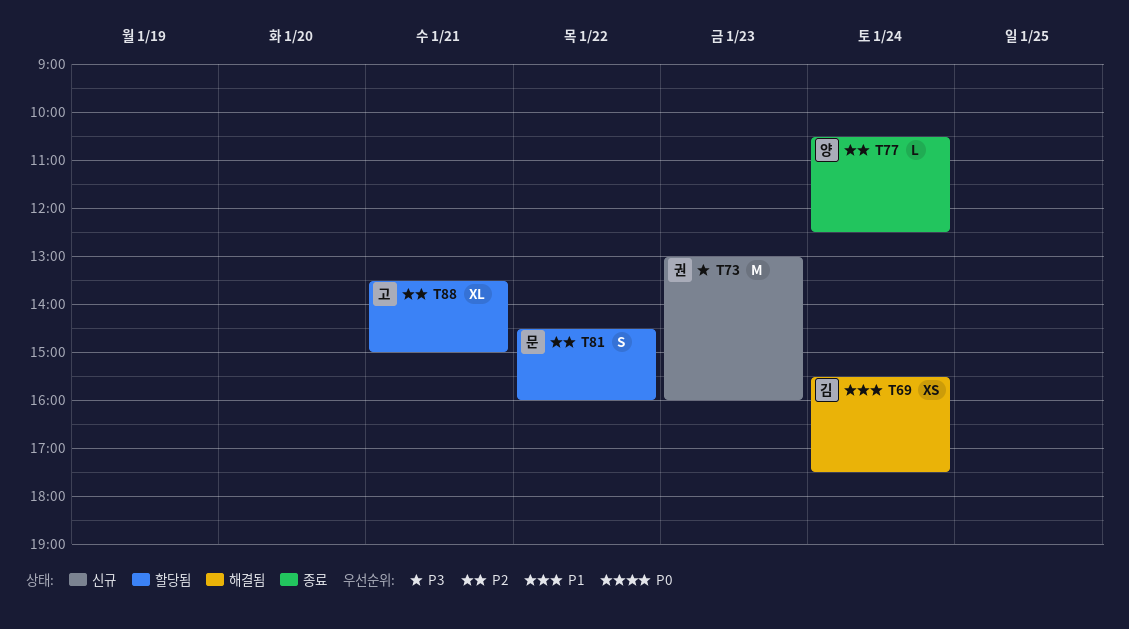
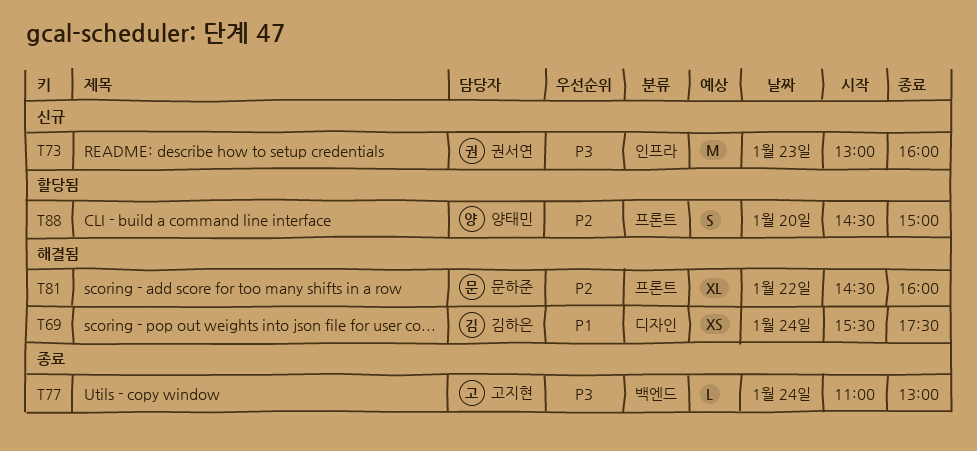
T77, owner: 양태민 -> 고지현
T77, priority: P2 -> P3
T77, begins: 10:30 -> 11:00
T77, ends: 12:30 -> 13:00
T81, status: 할당됨 -> 해결됨
T81, estimate: S -> XL
T88, owner: 고지현 -> 양태민
T88, estimate: XL -> S
T88, day: Jan 21 -> Jan 20
T88, begins: 13:30 -> 14:30

